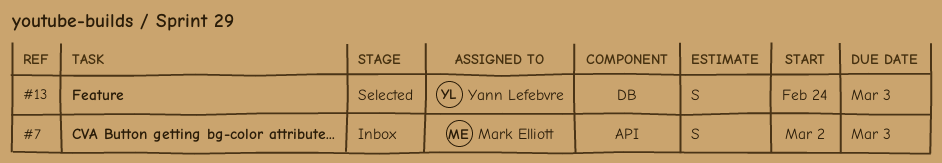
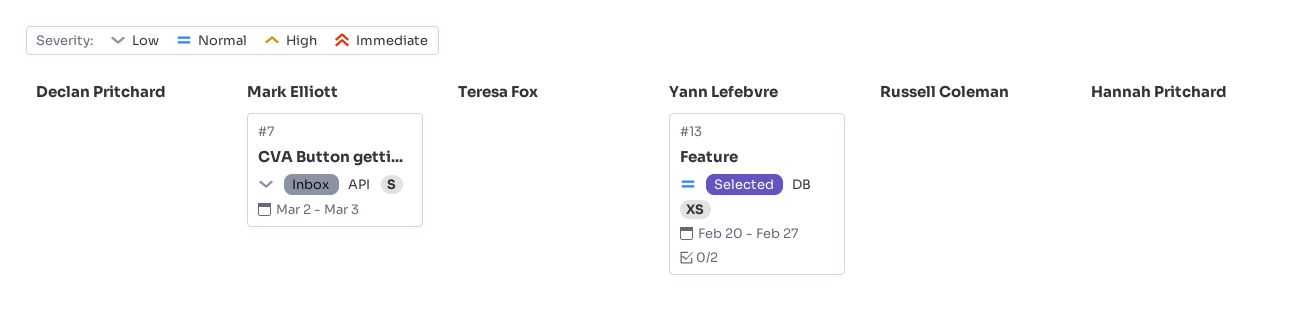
#13, estimate: S -> XS
#13, start: Feb 24 -> Feb 20
#13, due: Mar 3 -> Feb 27

